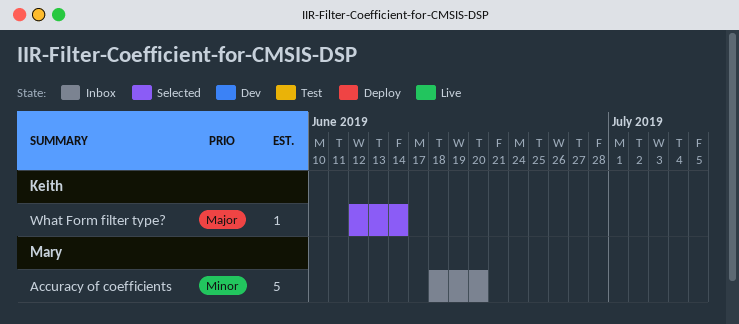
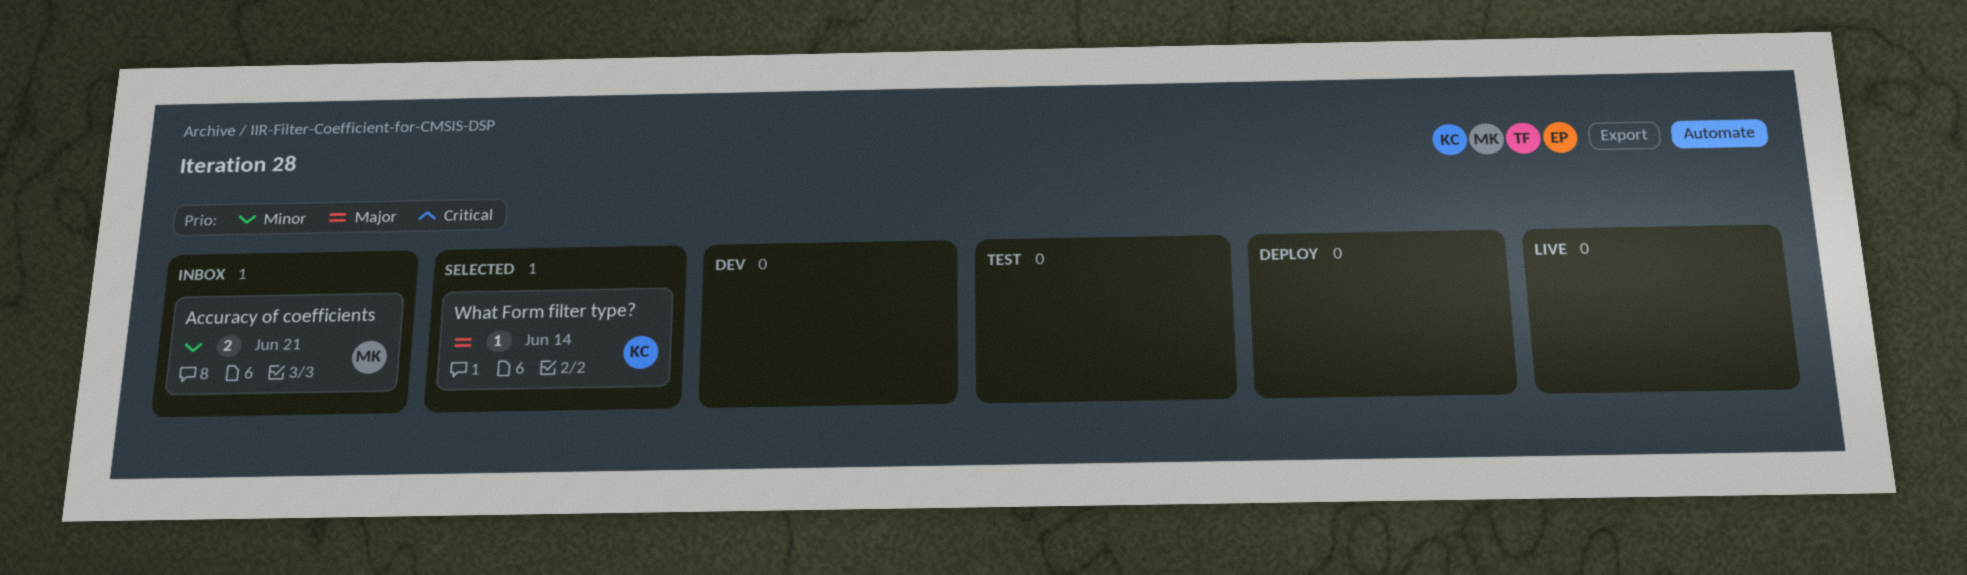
Accuracy of coefficients, estimate: 5 -> 2
Accuracy of coefficients, due: Jun 20 -> Jun 21

